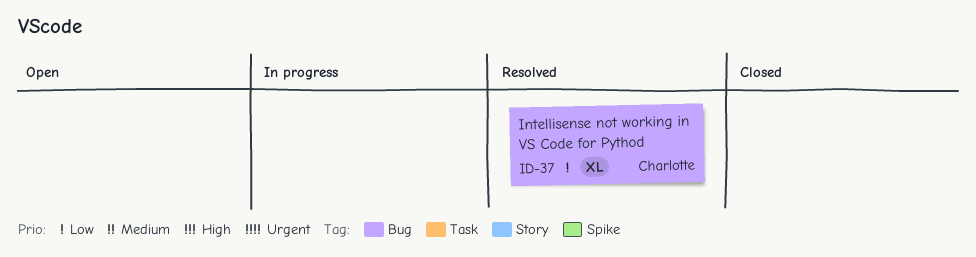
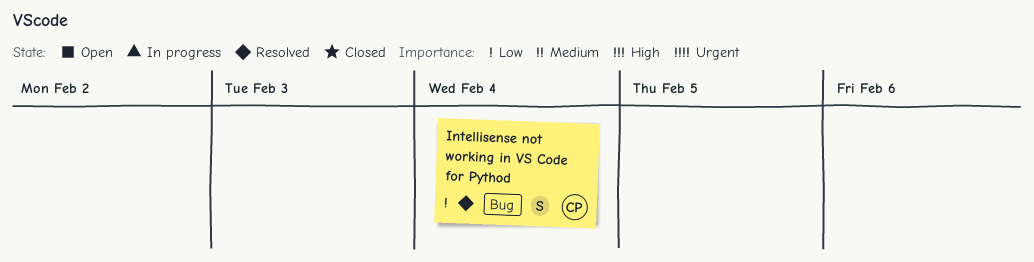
Intellisense not working in VS Code for Pythod, estimate: XL -> S

